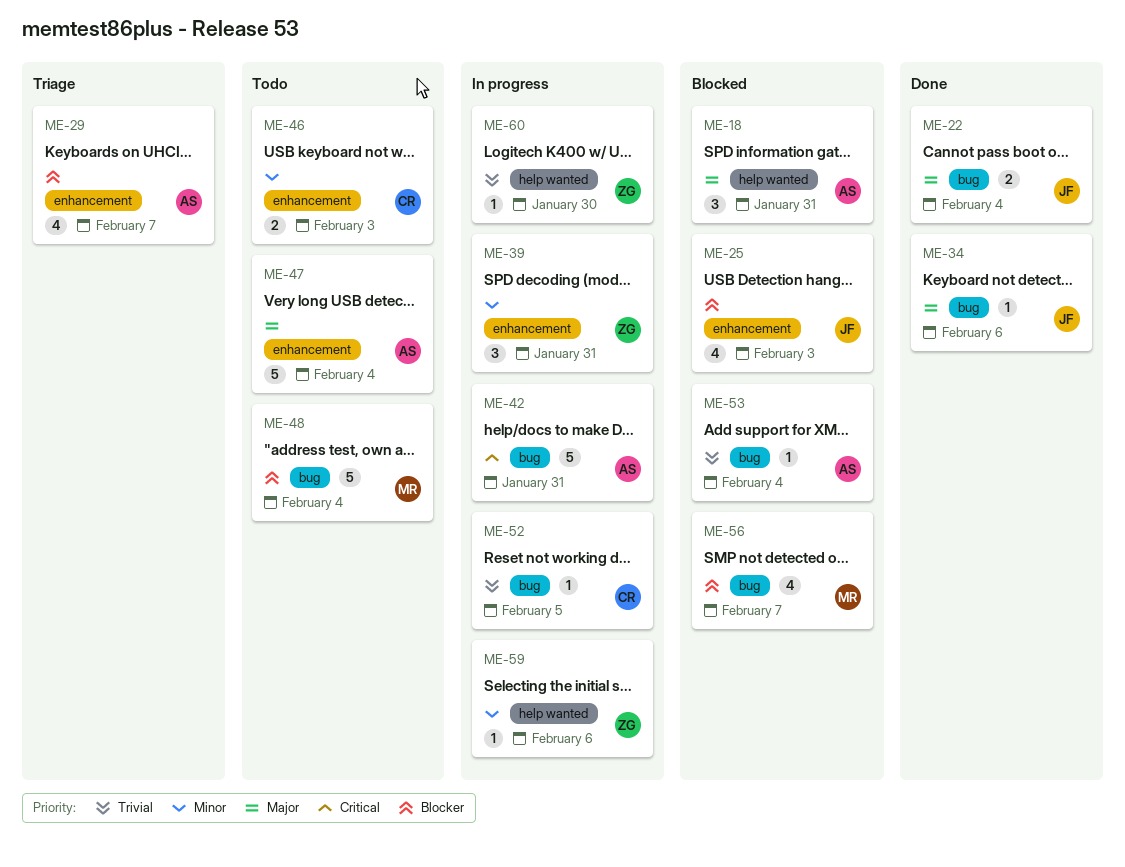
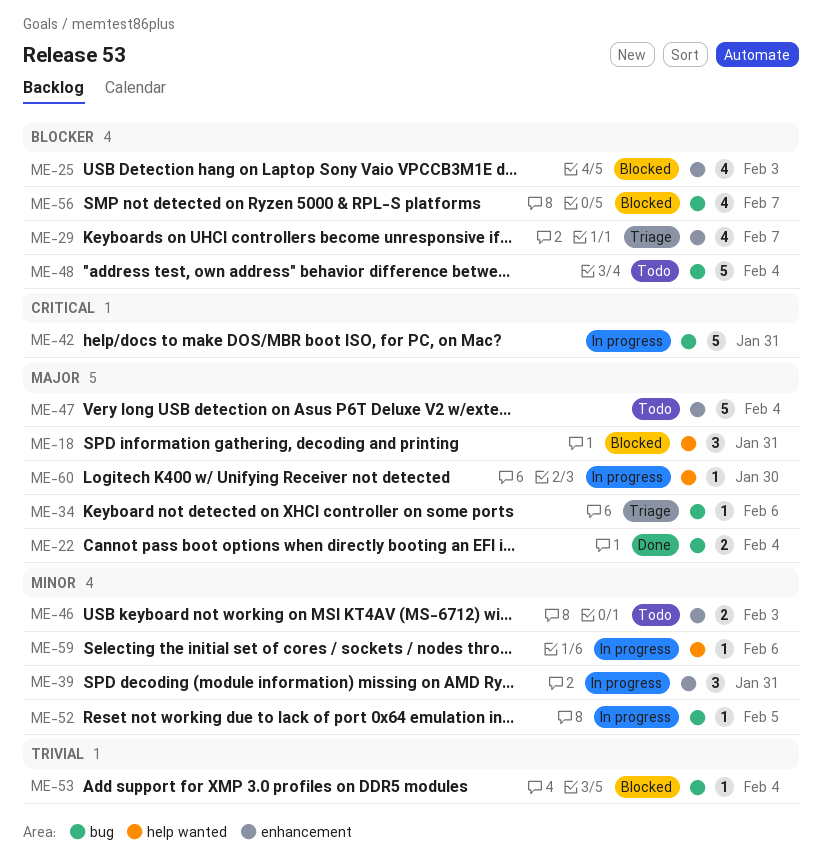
ME-34, status: Done -> Triage
ME-52, priority: Trivial -> Minor
ME-60, priority: Trivial -> Major

